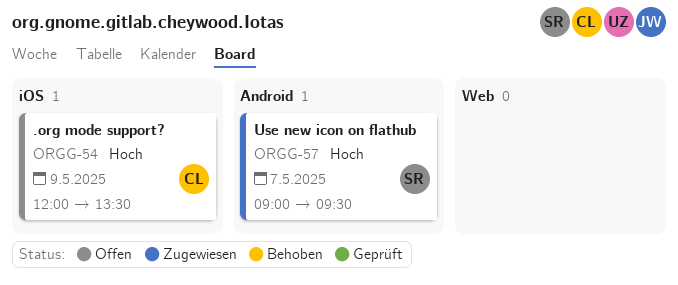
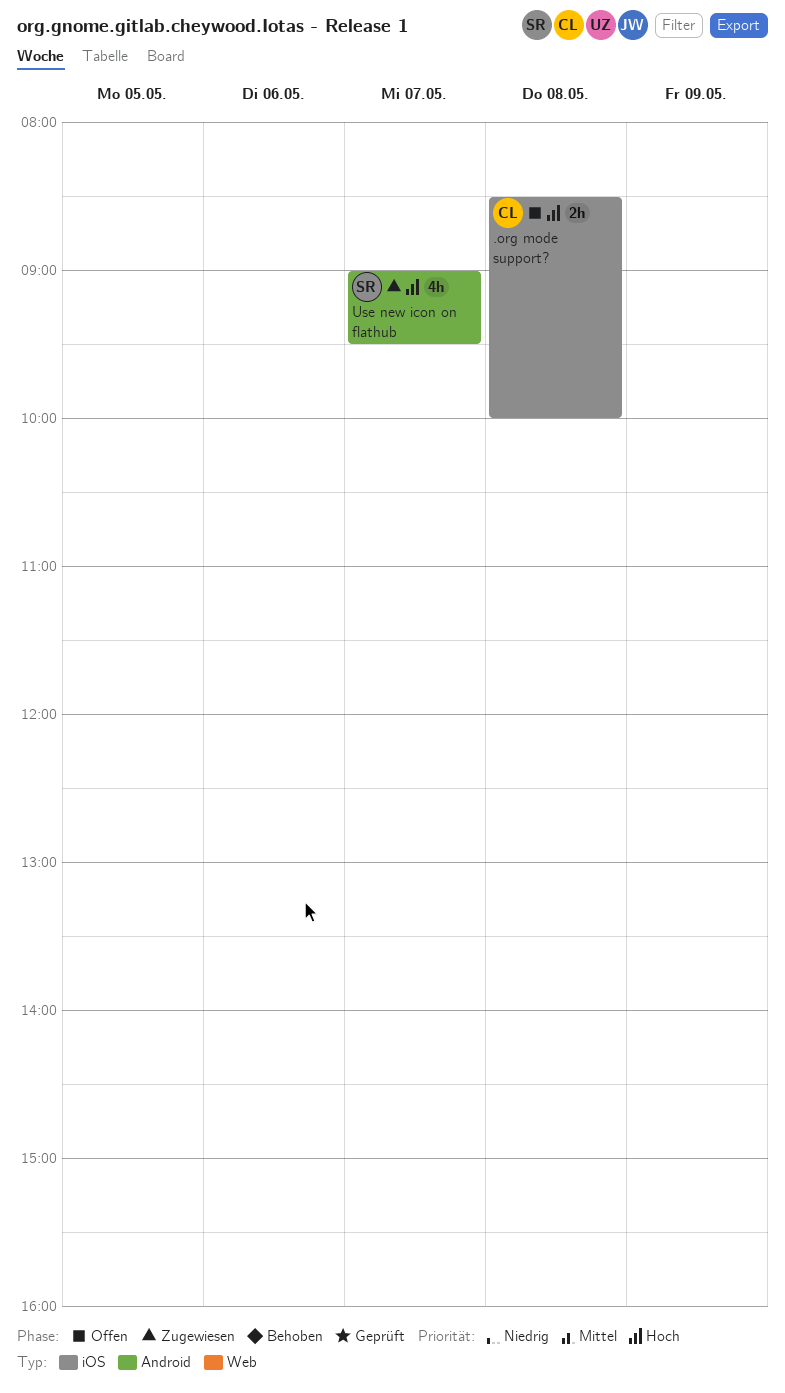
.org mode support?, day: May 9 -> May 8
.org mode support?, begins: 12:00 -> 08:30
.org mode support?, ends: 13:30 -> 10:00

